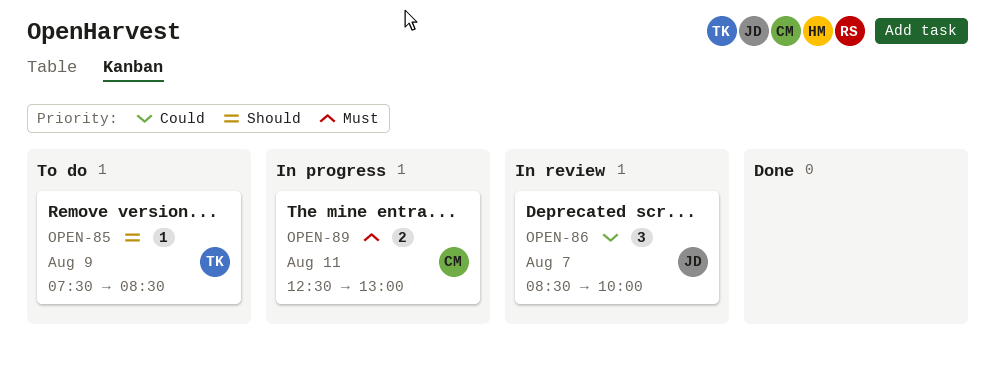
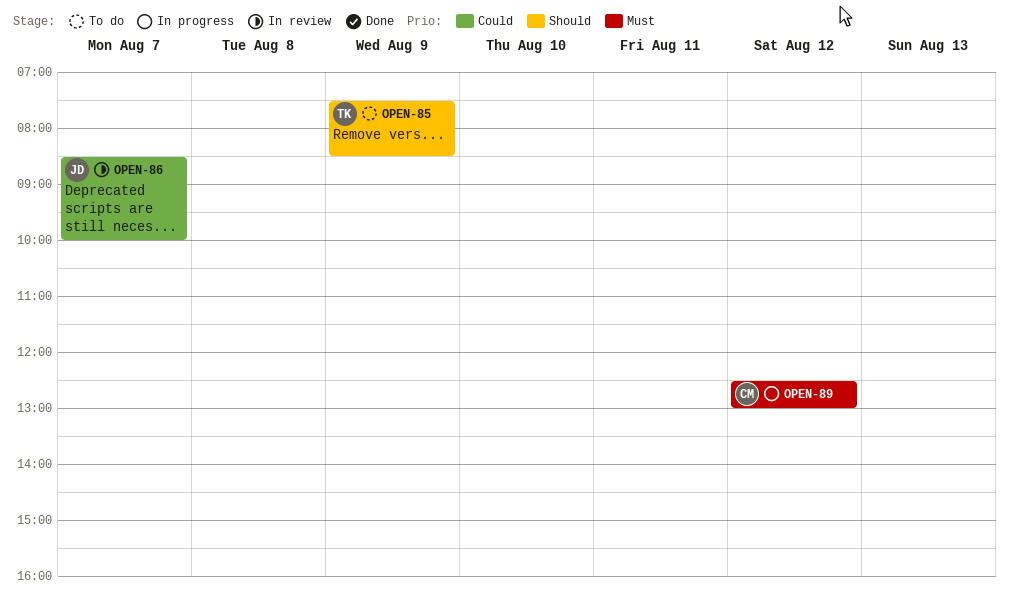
OPEN-89, day: Aug 11 -> Aug 12

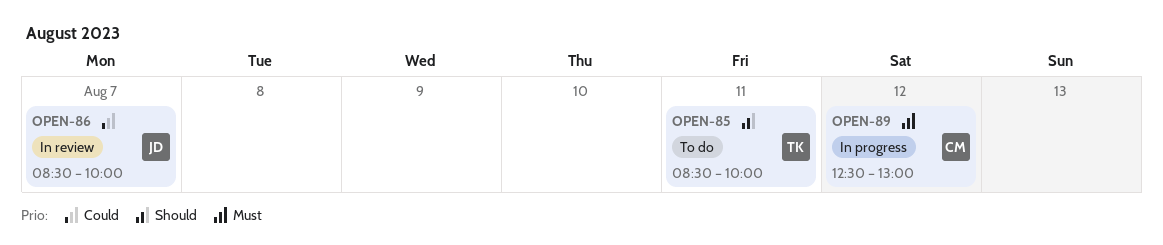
OPEN-85, day: Aug 9 -> Aug 11
OPEN-85, begins: 07:30 -> 08:30
OPEN-85, ends: 08:30 -> 10:00

